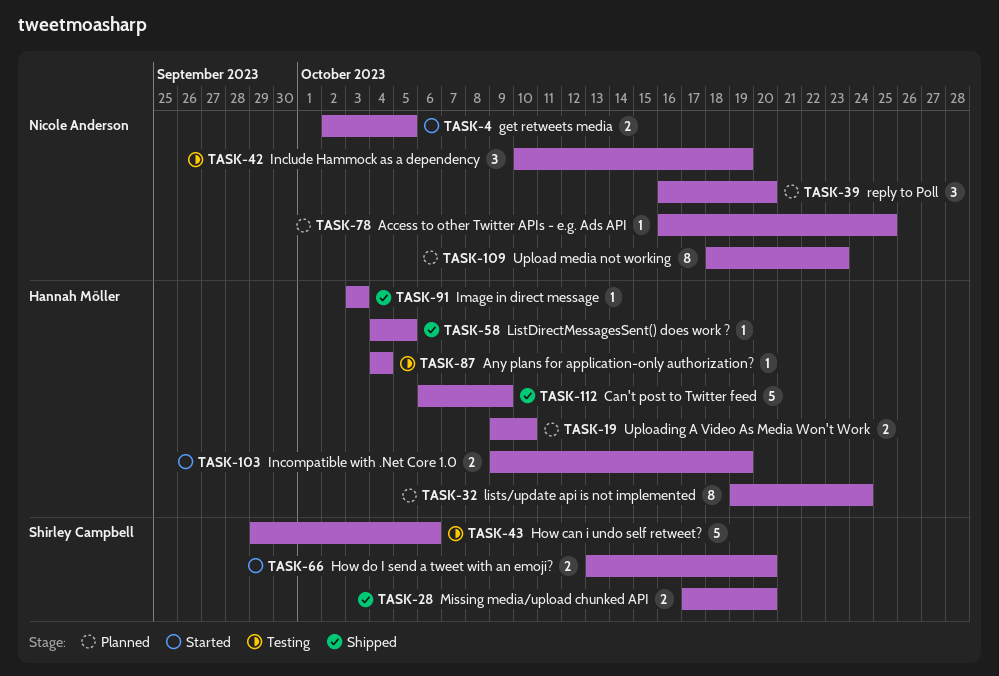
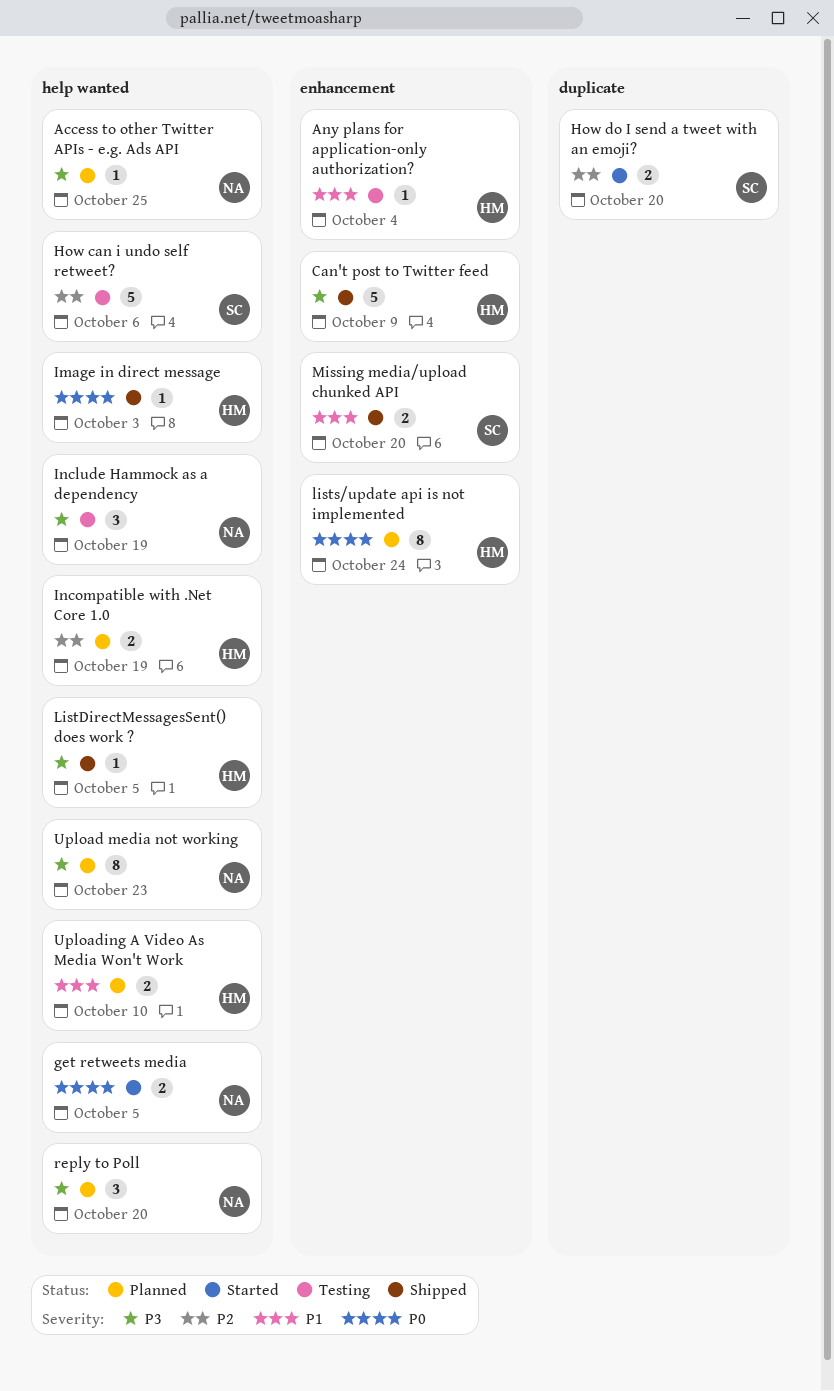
Incompatible with .Net Core 1.0, status: Started -> Planned

